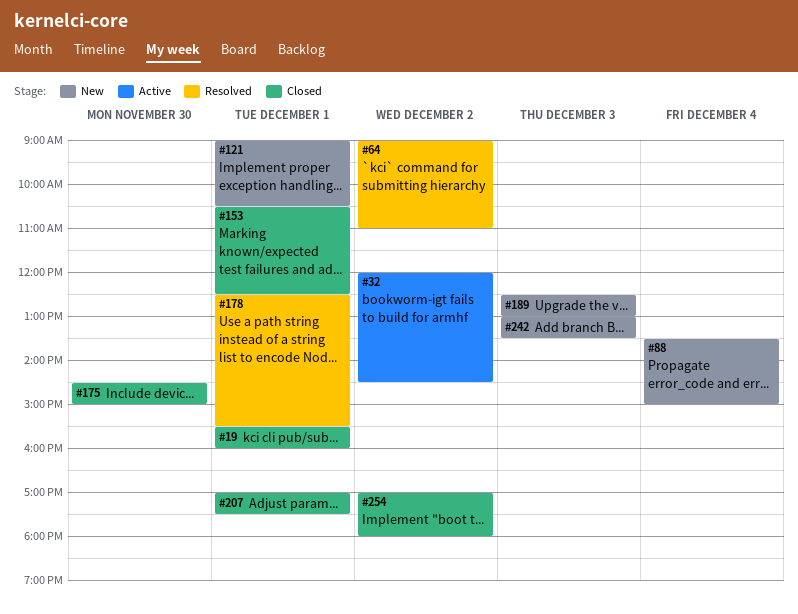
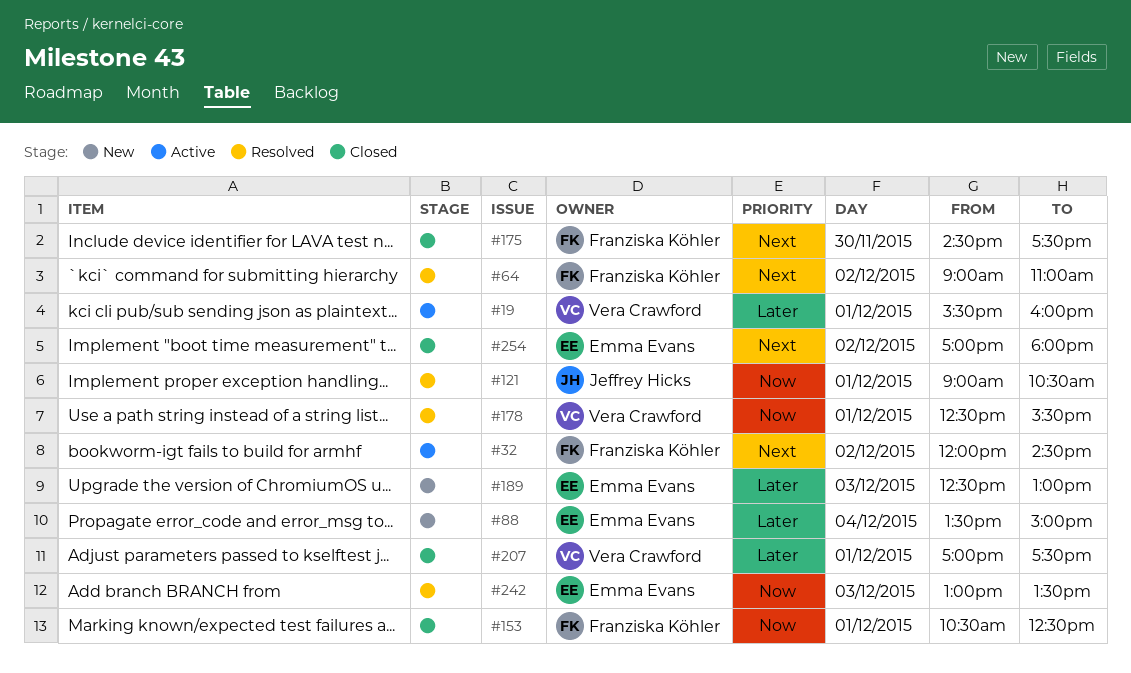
#19, status: Closed -> Active
#121, status: New -> Resolved
#175, ends: 15:00 -> 17:30
#242, status: New -> Resolved

